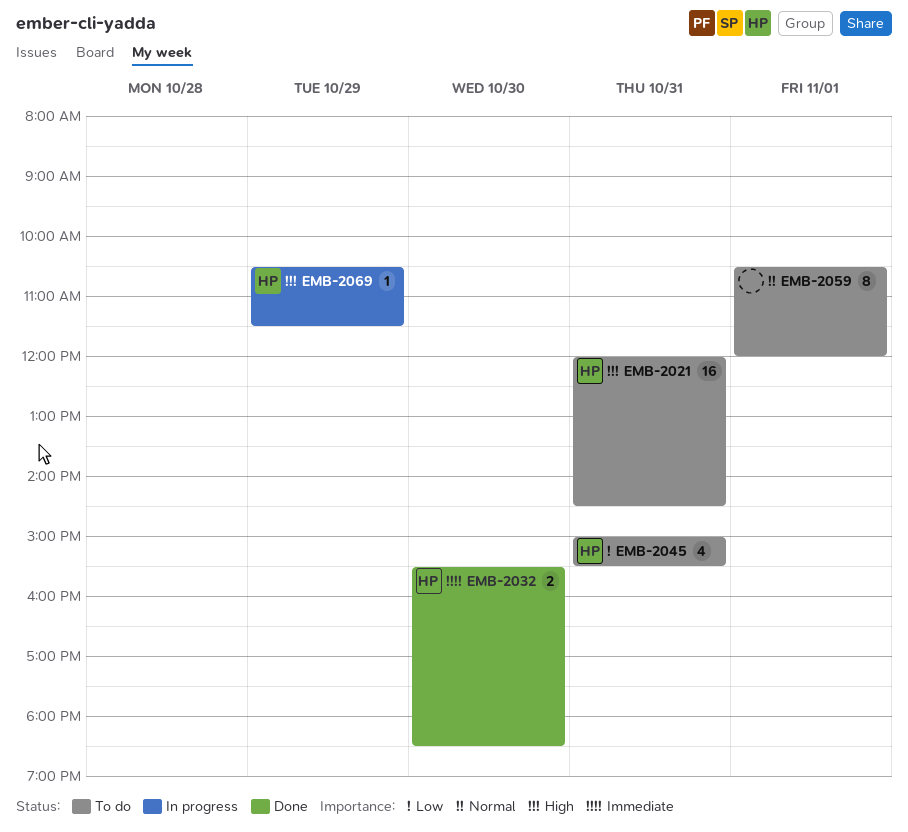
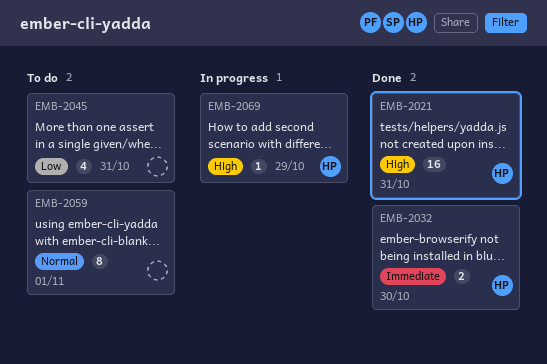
EMB-2021, status: To do -> Done
EMB-2045, owner: HP -> none

